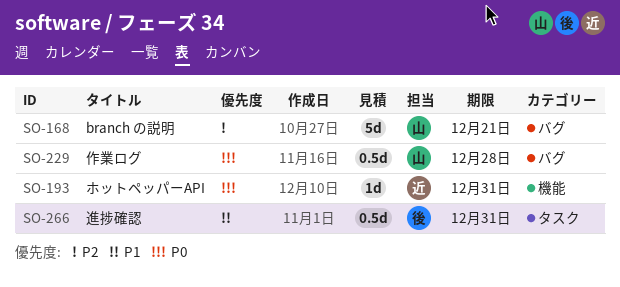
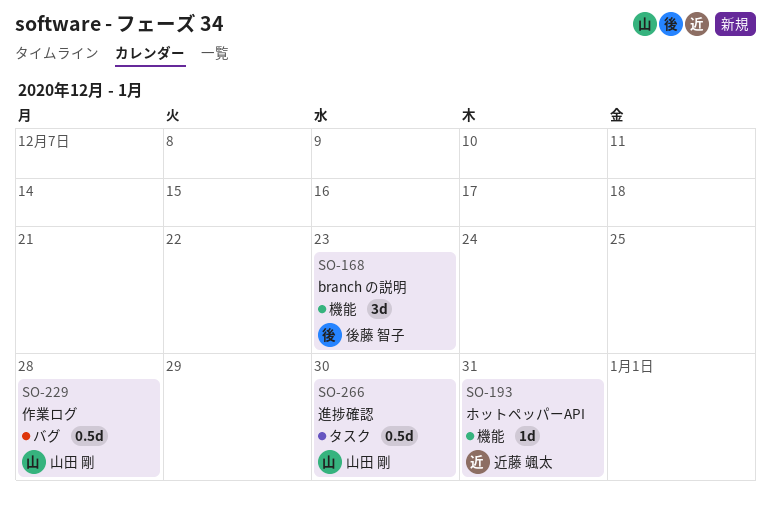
SO-168, owner: 山田 剛 -> 後藤 智子
SO-168, label: バグ -> 機能
SO-168, estimate: 5d -> 3d
SO-168, due: Dec 21 -> Dec 23
SO-266, owner: 後藤 智子 -> 山田 剛
SO-266, due: Dec 31 -> Dec 30

